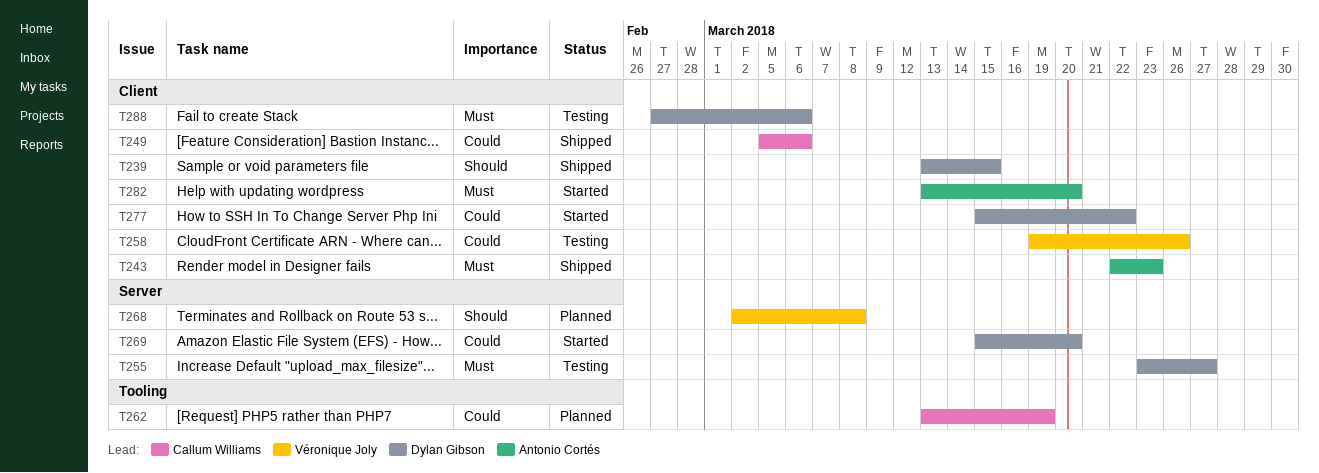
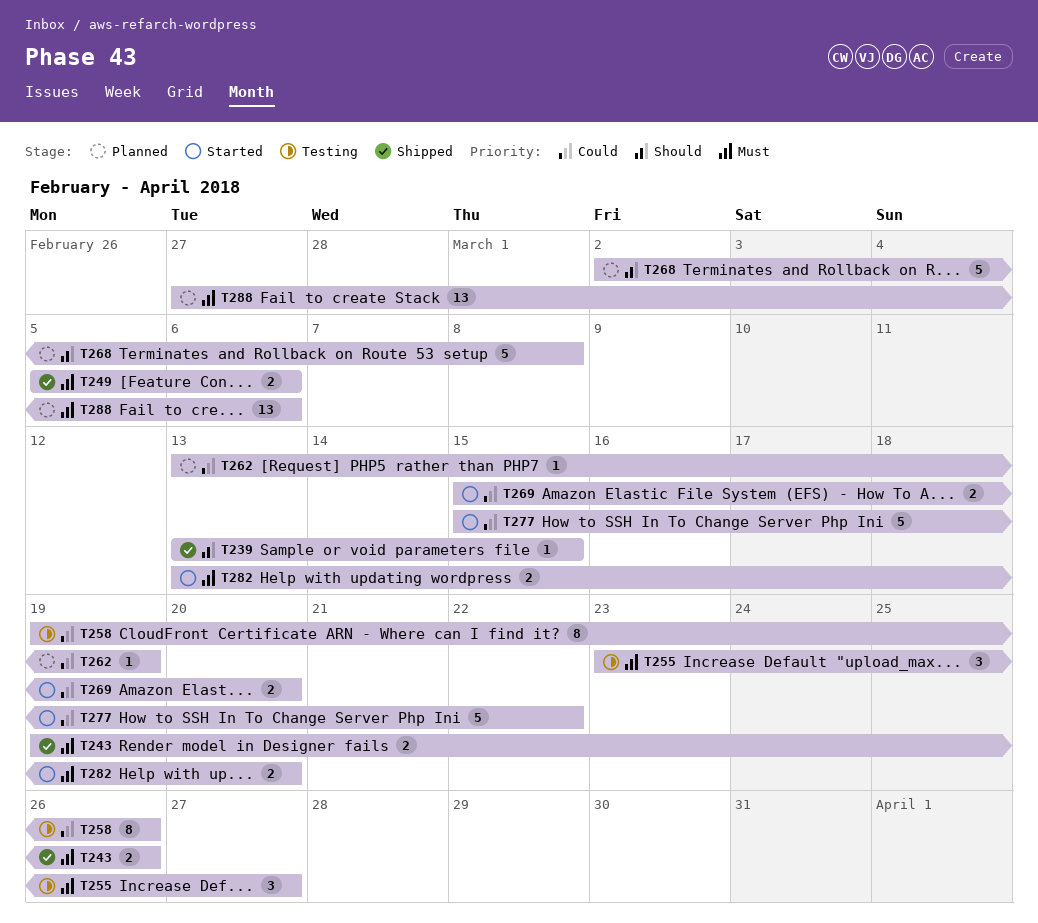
T243, start: Mar 22 -> Mar 19
T243, due: Mar 23 -> Mar 26
T249, priority: Could -> Must
T288, status: Testing -> Planned

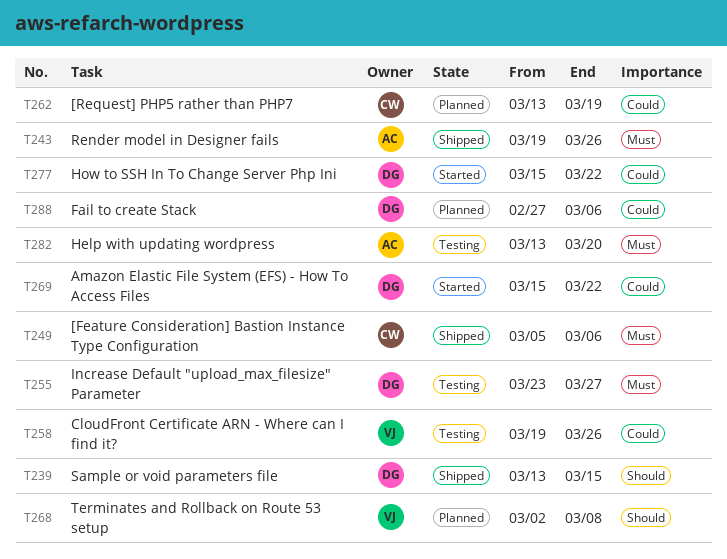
T269, due: Mar 20 -> Mar 22
T282, status: Started -> Testing
T288, priority: Must -> Could

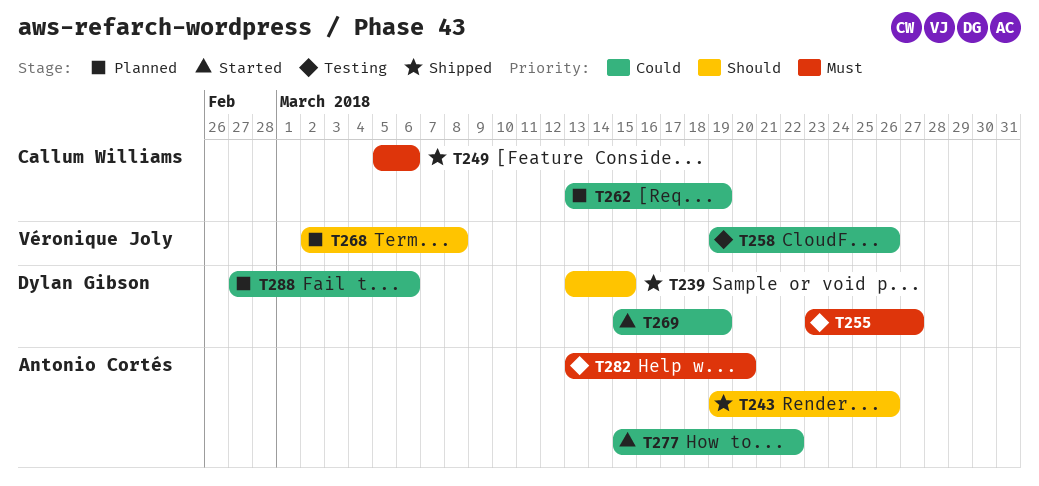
T243, priority: Must -> Should
T269, due: Mar 22 -> Mar 19
T277, owner: Dylan Gibson -> Antonio Cortés

